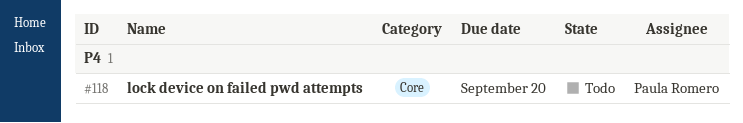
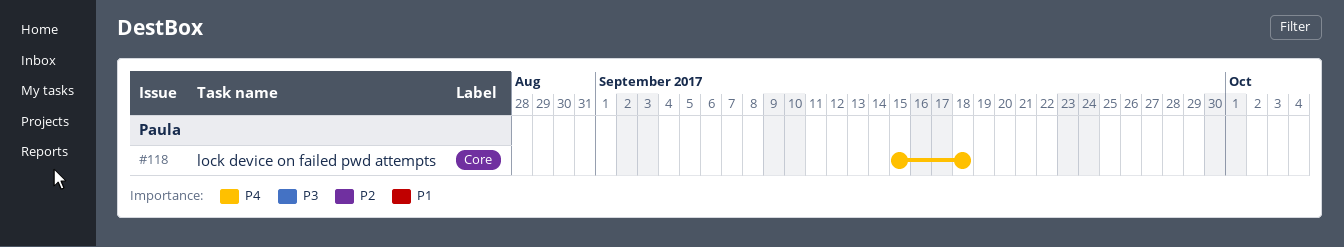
#118, due: Sep 20 -> Sep 18

